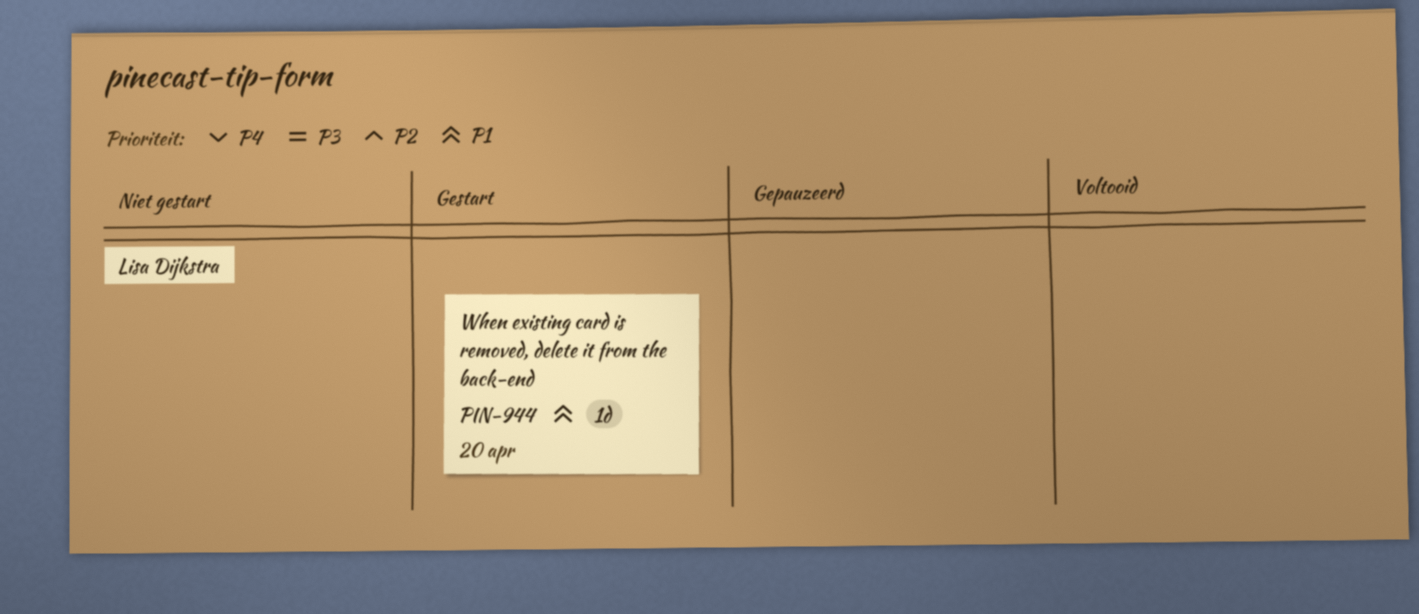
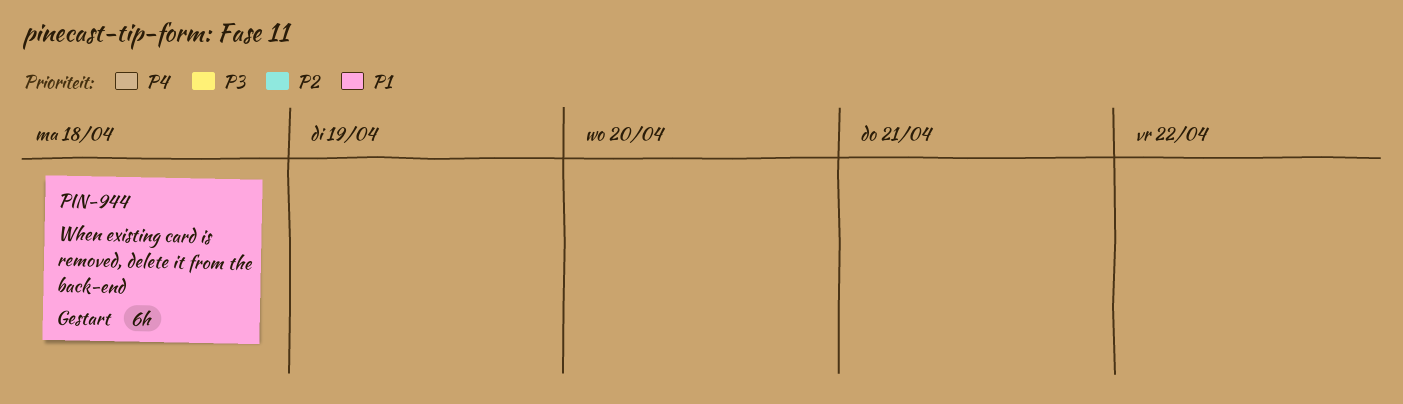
PIN-944, estimate: 1d -> 6h
PIN-944, due: Apr 20 -> Apr 18

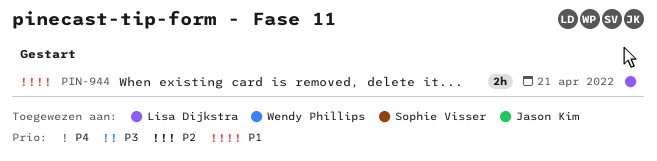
PIN-944, estimate: 6h -> 2h
PIN-944, due: Apr 18 -> Apr 21

